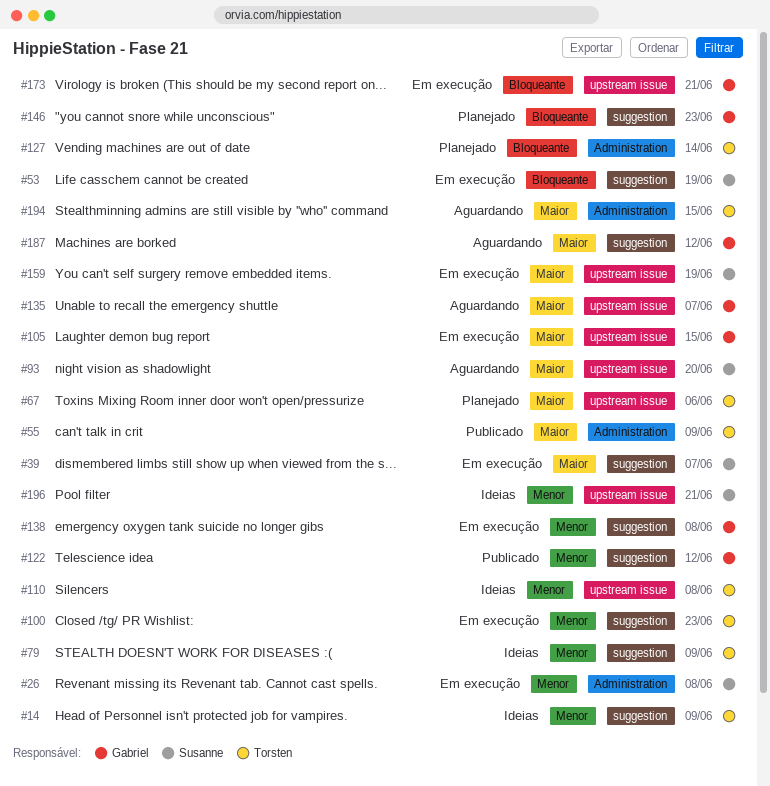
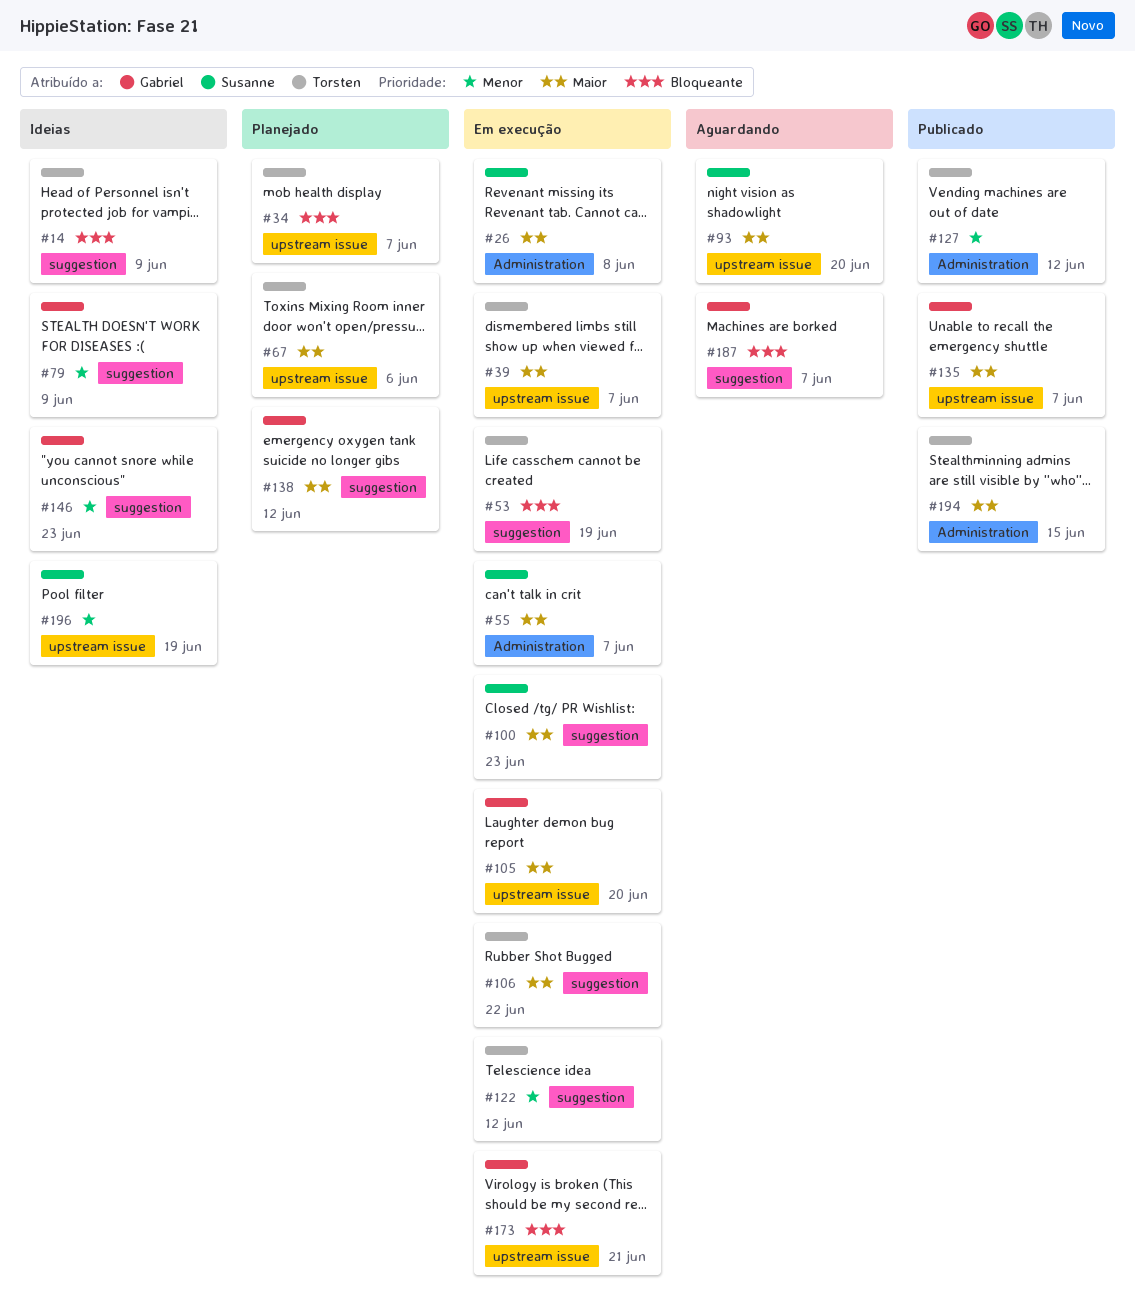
#14, priority: Menor -> Bloqueante
#26, priority: Menor -> Maior
#34: none -> present
#39, owner: Susanne -> Torsten
#39, label: suggestion -> upstream issue
#53, owner: Susanne -> Torsten
#55, status: Publicado -> Em execução
#55, owner: Torsten -> Susanne
#55, due: Jun 9 -> Jun 7
#79, owner: Torsten -> Gabriel
#100, owner: Torsten -> Susanne
#100, priority: Menor -> Maior
#105, due: Jun 15 -> Jun 20
#106: none -> present
#110: present -> none
#122, status: Publicado -> Em execução
#122, owner: Gabriel -> Torsten
#127, status: Planejado -> Publicado
#127, priority: Bloqueante -> Menor
#127, due: Jun 14 -> Jun 12
#135, status: Aguardando -> Publicado
#138, status: Em execução -> Planejado
#138, priority: Menor -> Maior
#138, due: Jun 8 -> Jun 12
#146, status: Planejado -> Ideias
#146, priority: Bloqueante -> Menor
#159: present -> none
#187, priority: Maior -> Bloqueante
#187, due: Jun 12 -> Jun 7
#194, status: Aguardando -> Publicado
#196, due: Jun 21 -> Jun 19

